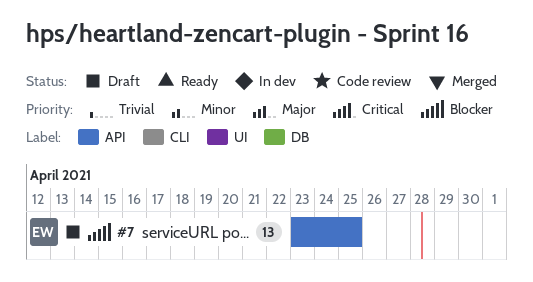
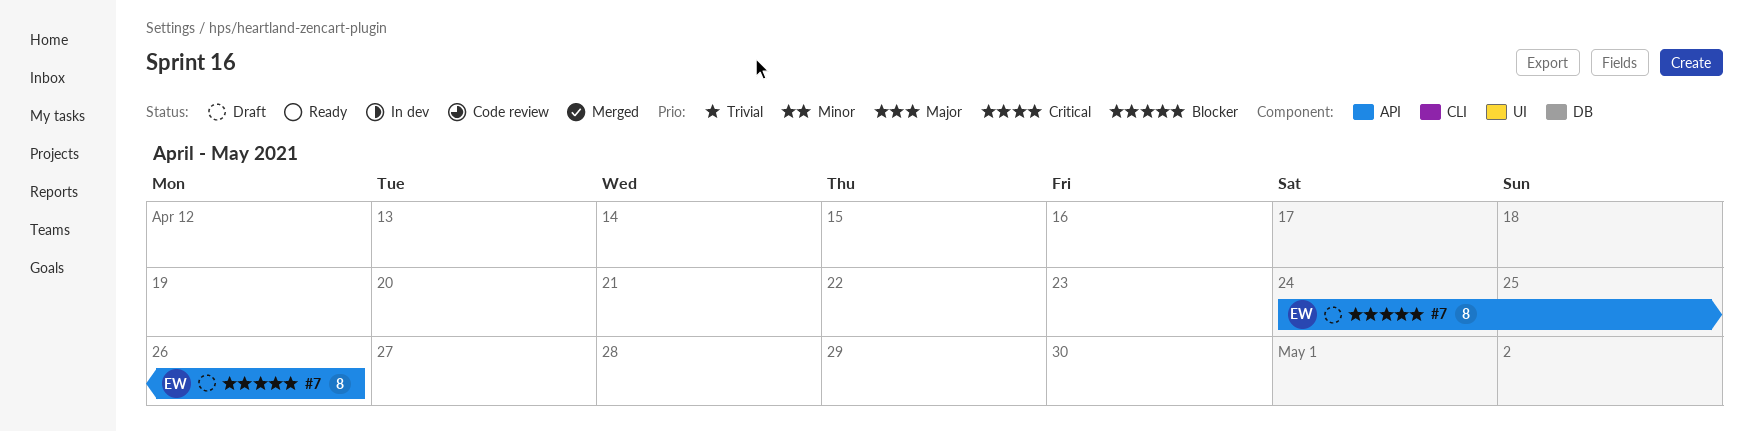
#7, estimate: 13 -> 8
#7, start: Apr 23 -> Apr 24
#7, due: Apr 25 -> Apr 26

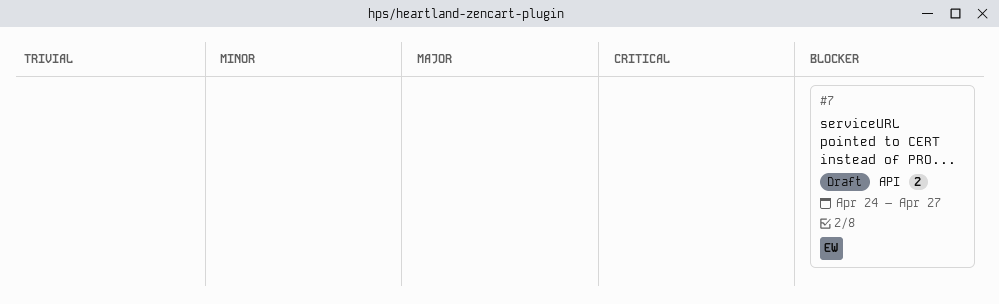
#7, estimate: 8 -> 2
#7, due: Apr 26 -> Apr 27

